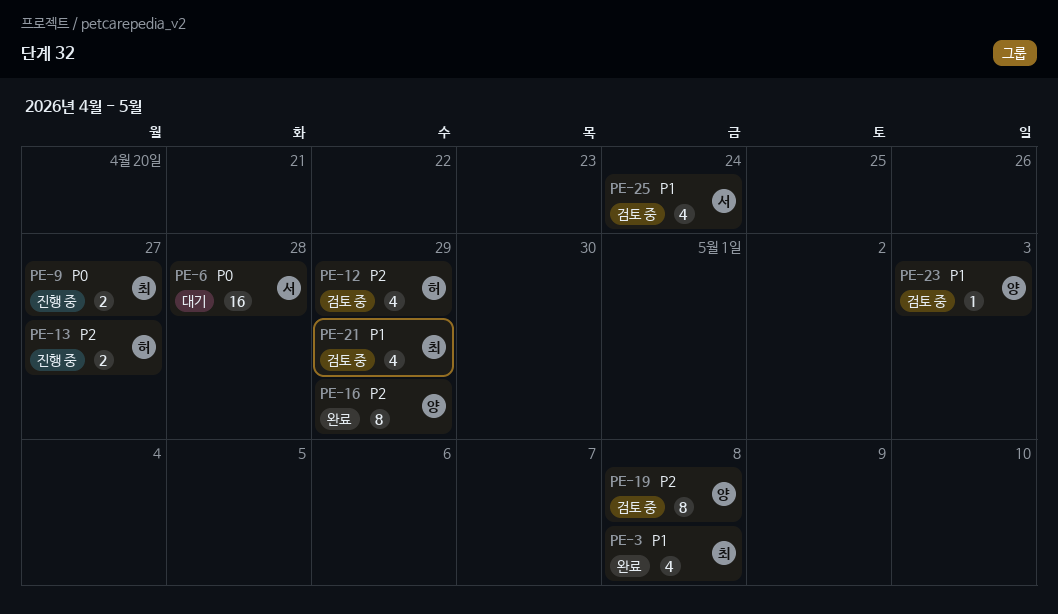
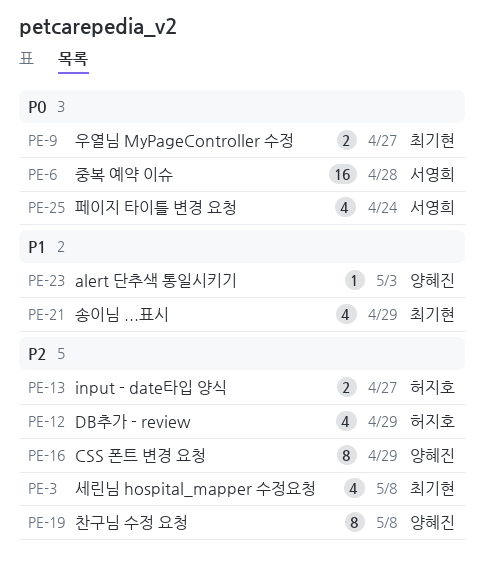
PE-3, priority: P1 -> P2
PE-25, priority: P1 -> P0

